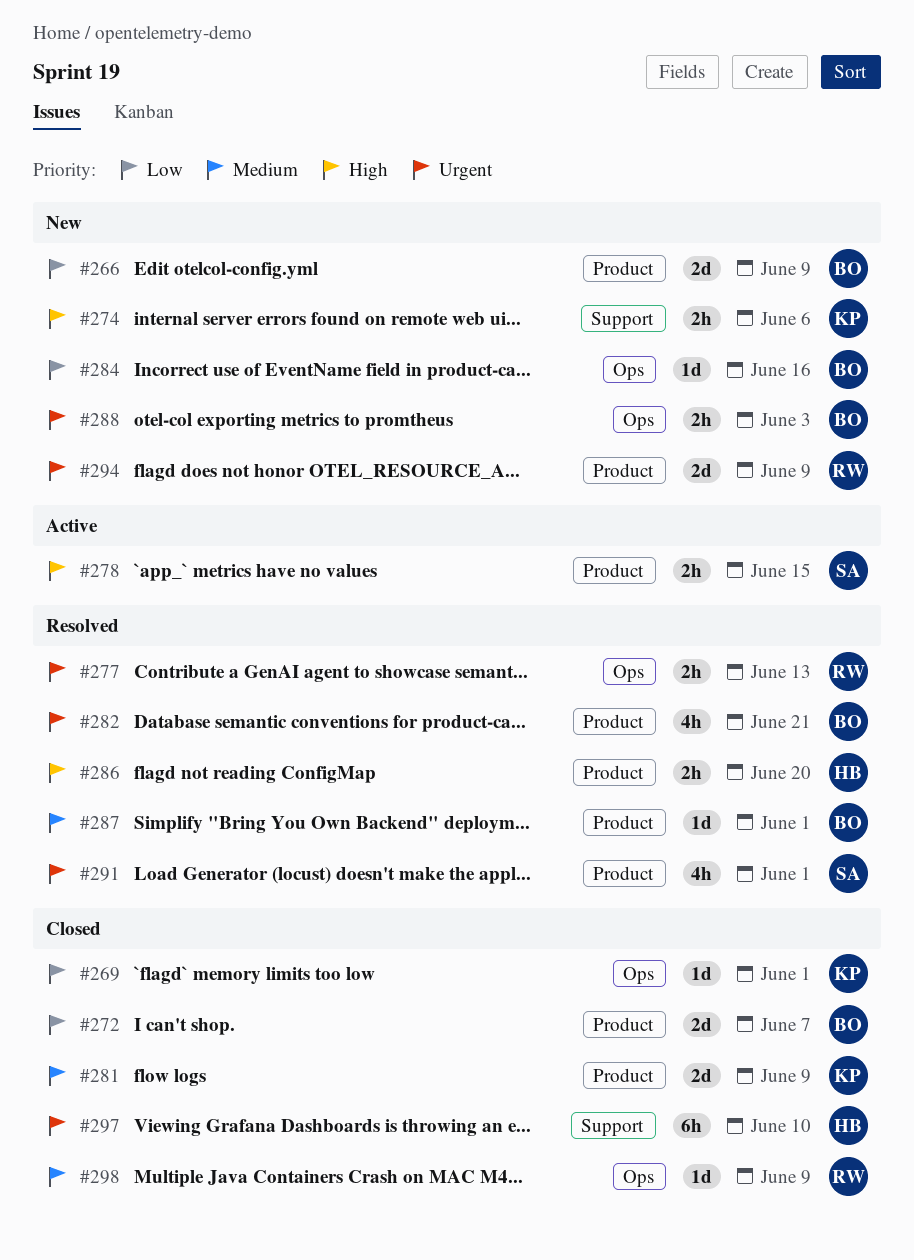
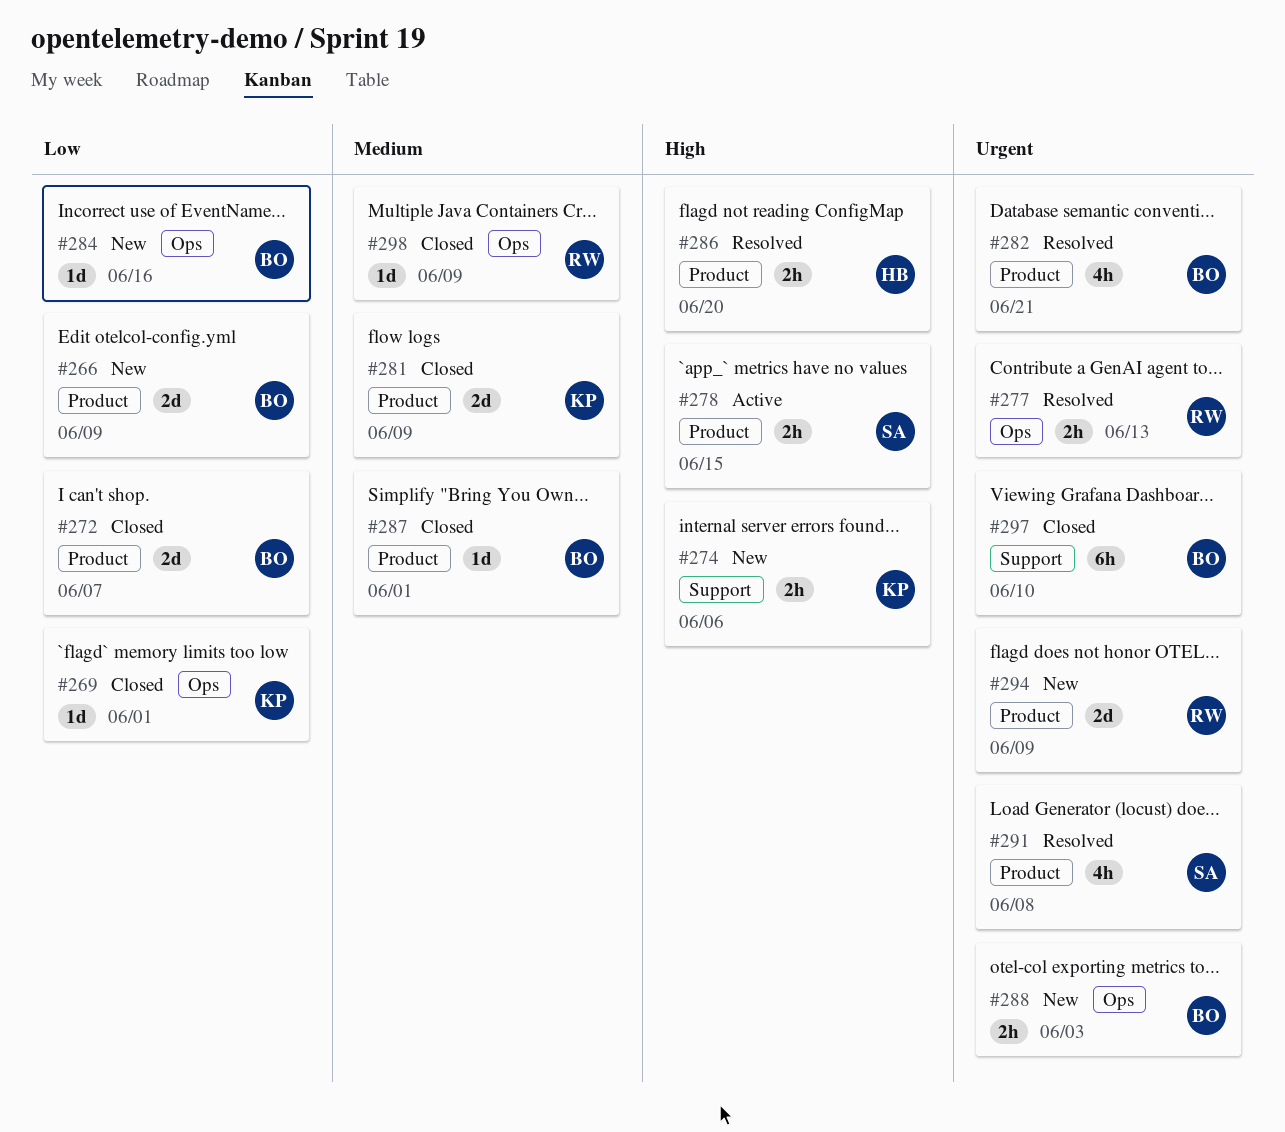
#287, status: Resolved -> Closed
#291, due: Jun 1 -> Jun 8
#297, owner: HB -> BO

